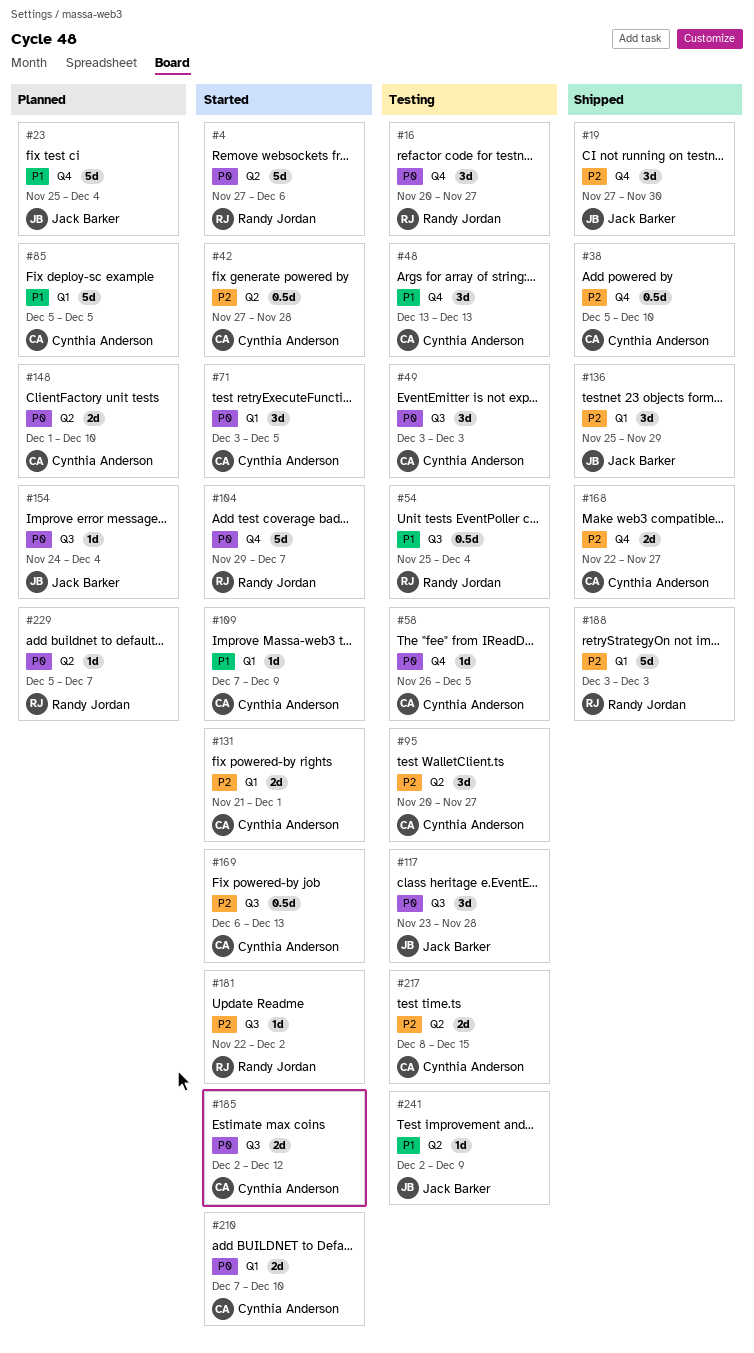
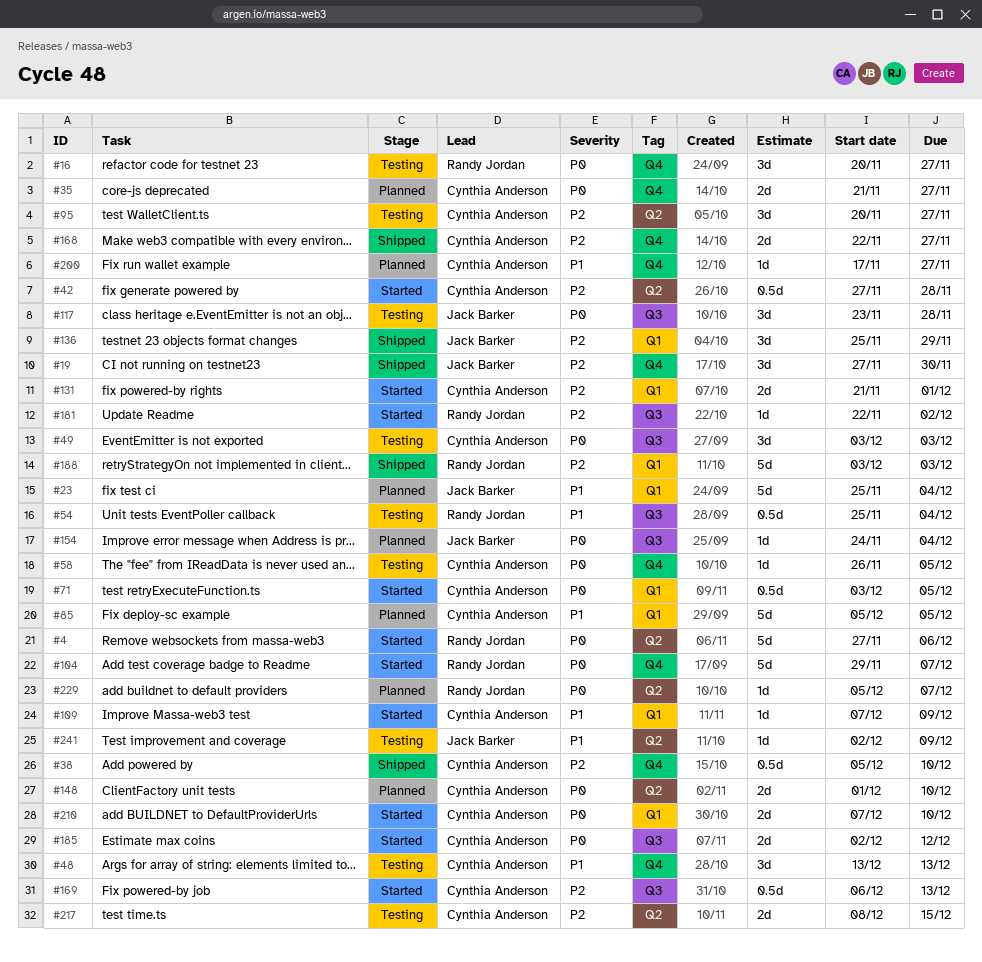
#23, label: Q4 -> Q1
#35: none -> present
#71, estimate: 3d -> 0.5d
#200: none -> present

